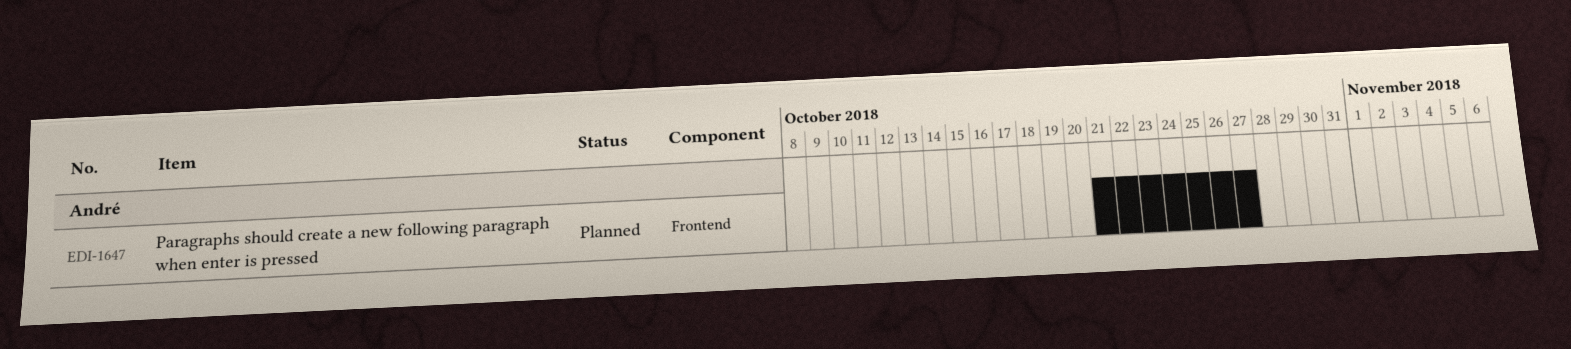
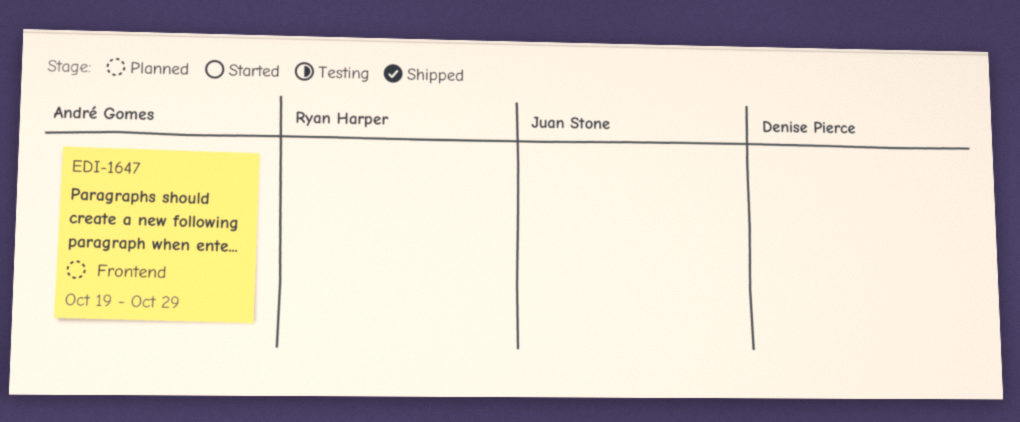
EDI-1647, start: Oct 21 -> Oct 19
EDI-1647, due: Oct 27 -> Oct 29

